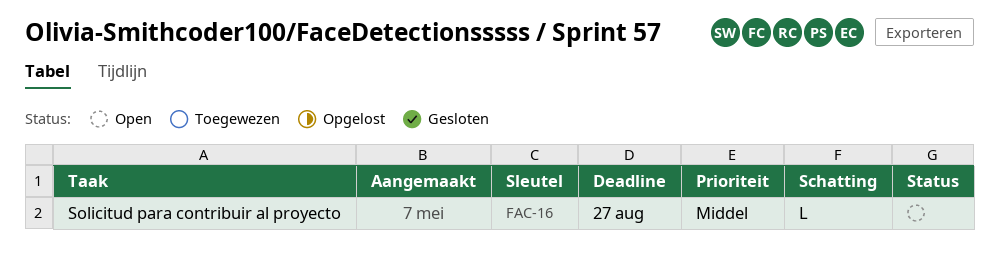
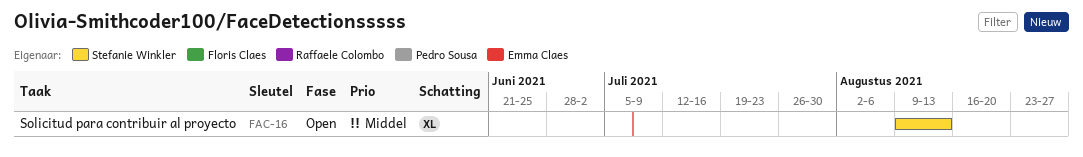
FAC-16, estimate: L -> XL
FAC-16, due: Aug 27 -> Aug 13

